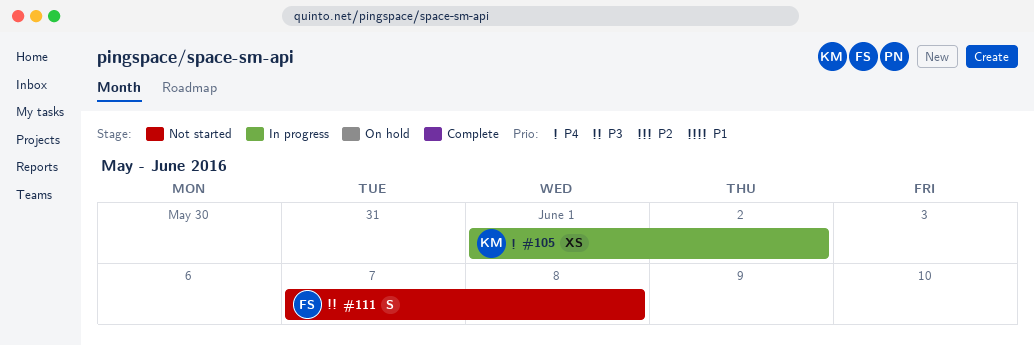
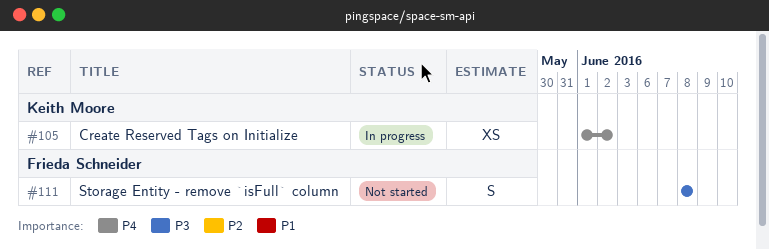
#111, start: Jun 7 -> Jun 8

